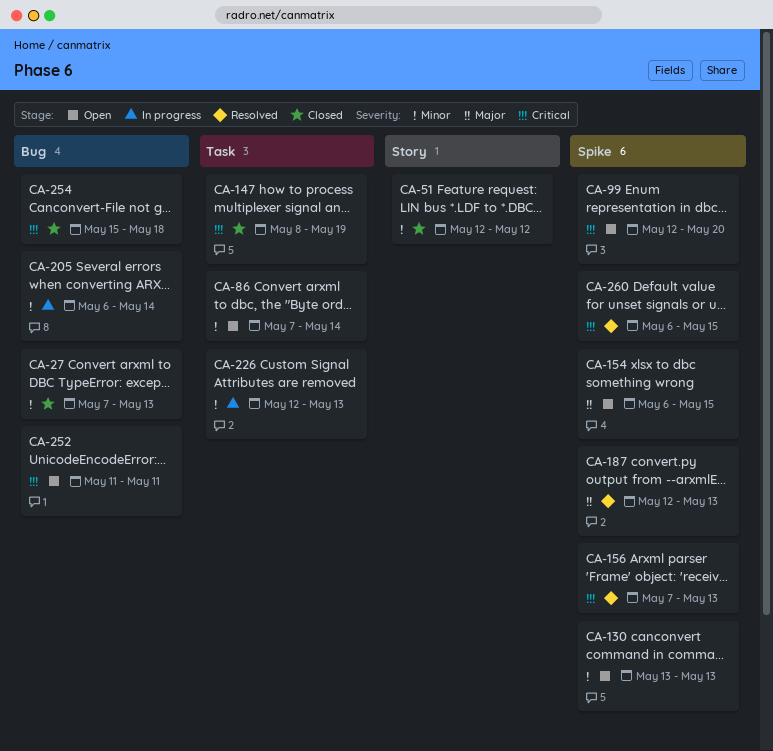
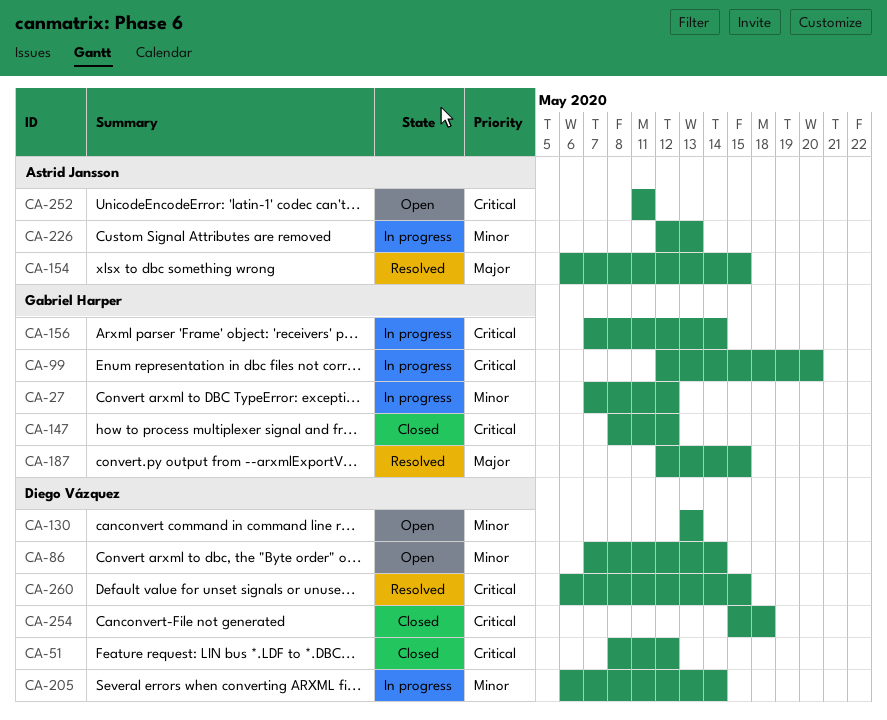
CA-27, status: Closed -> In progress
CA-27, due: May 13 -> May 12
CA-51, priority: Minor -> Critical
CA-51, start: May 12 -> May 8
CA-99, status: Open -> In progress
CA-147, due: May 19 -> May 12
CA-154, status: Open -> Resolved
CA-156, status: Resolved -> In progress
CA-156, due: May 13 -> May 14
CA-187, due: May 13 -> May 15

